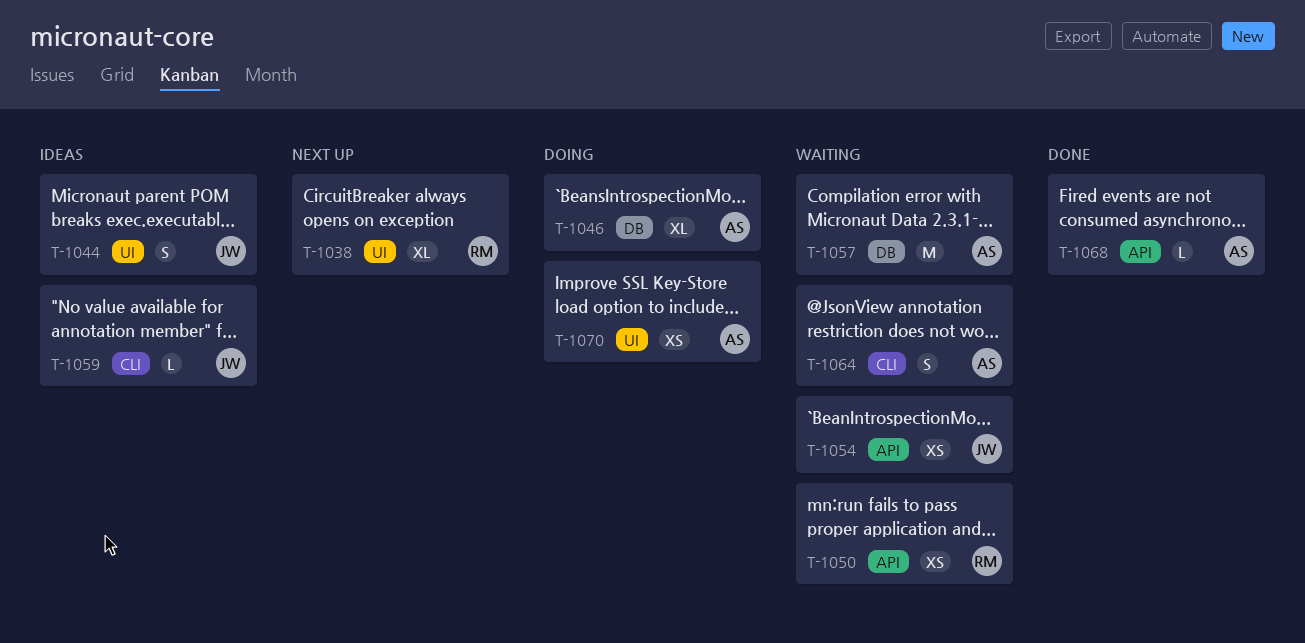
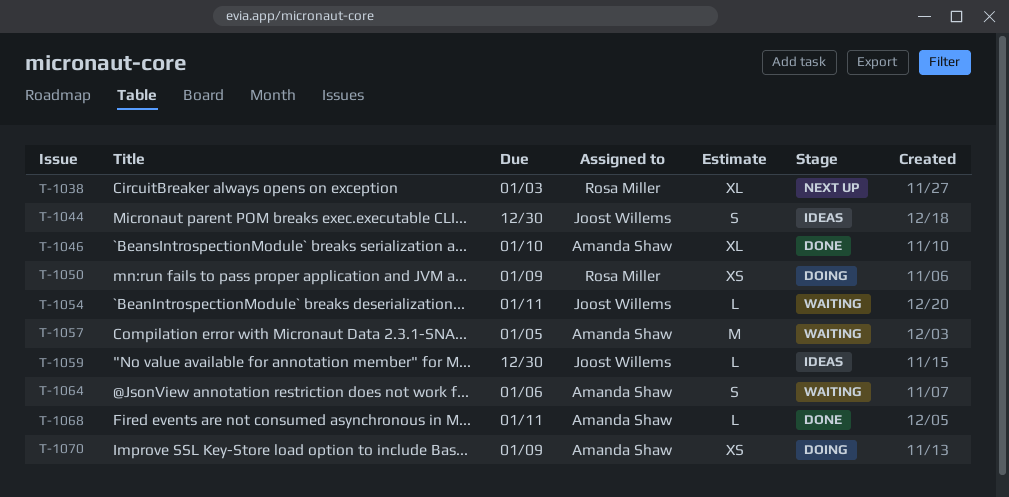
T-1046, status: Doing -> Done
T-1050, status: Waiting -> Doing
T-1054, estimate: XS -> L

